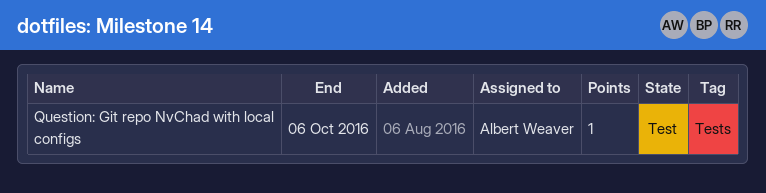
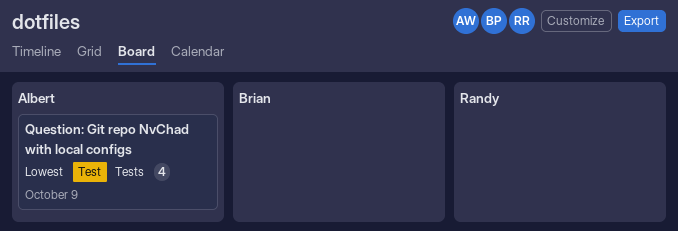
Question: Git repo NvChad with local configs, estimate: 1 -> 4
Question: Git repo NvChad with local configs, due: Oct 6 -> Oct 9

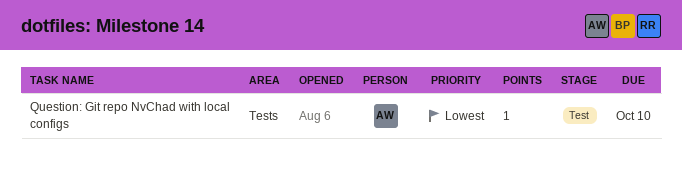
Question: Git repo NvChad with local configs, estimate: 4 -> 1
Question: Git repo NvChad with local configs, due: Oct 9 -> Oct 10

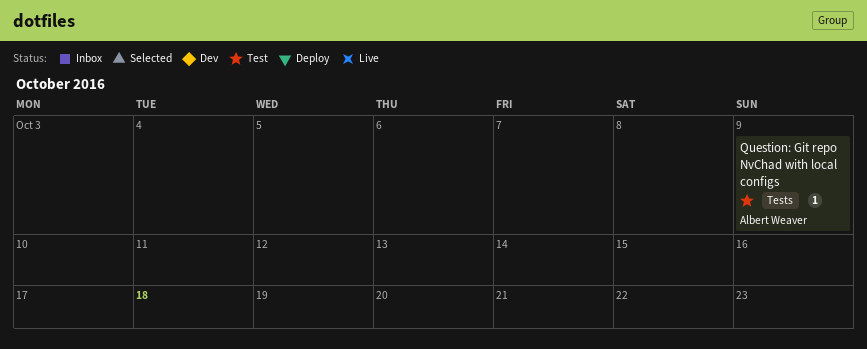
Question: Git repo NvChad with local configs, due: Oct 10 -> Oct 9

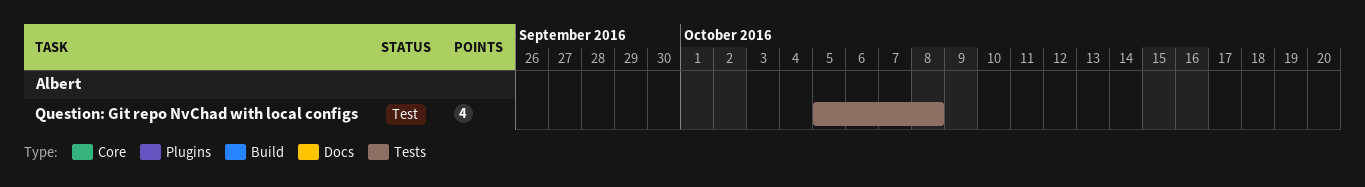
Question: Git repo NvChad with local configs, estimate: 1 -> 4
Question: Git repo NvChad with local configs, due: Oct 9 -> Oct 8

